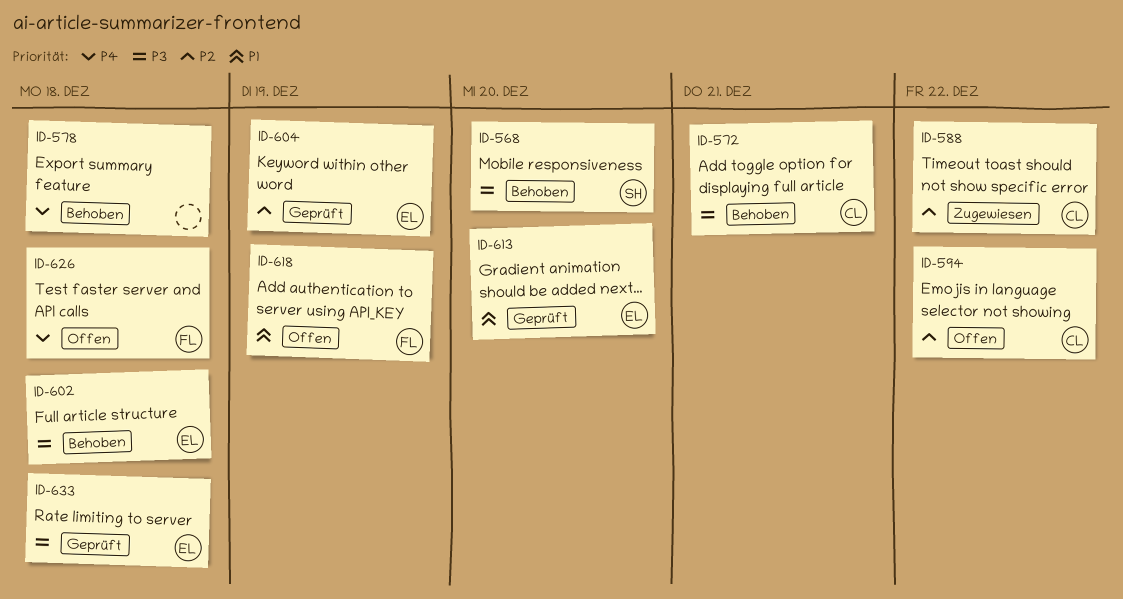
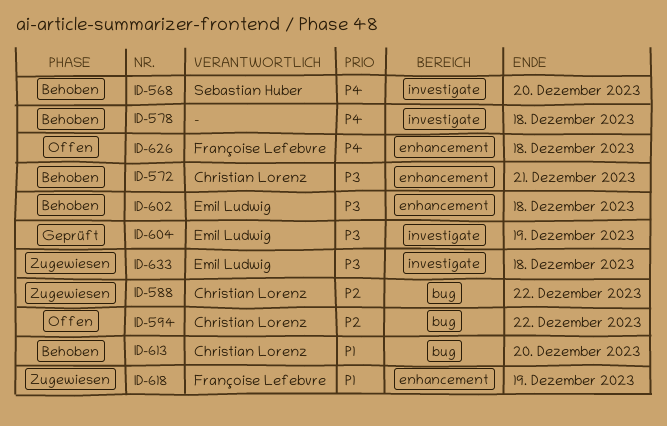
ID-568, priority: P3 -> P4
ID-604, priority: P2 -> P3
ID-613, status: Geprüft -> Behoben
ID-613, owner: Emil Ludwig -> Christian Lorenz
ID-618, status: Offen -> Zugewiesen
ID-633, status: Geprüft -> Zugewiesen

